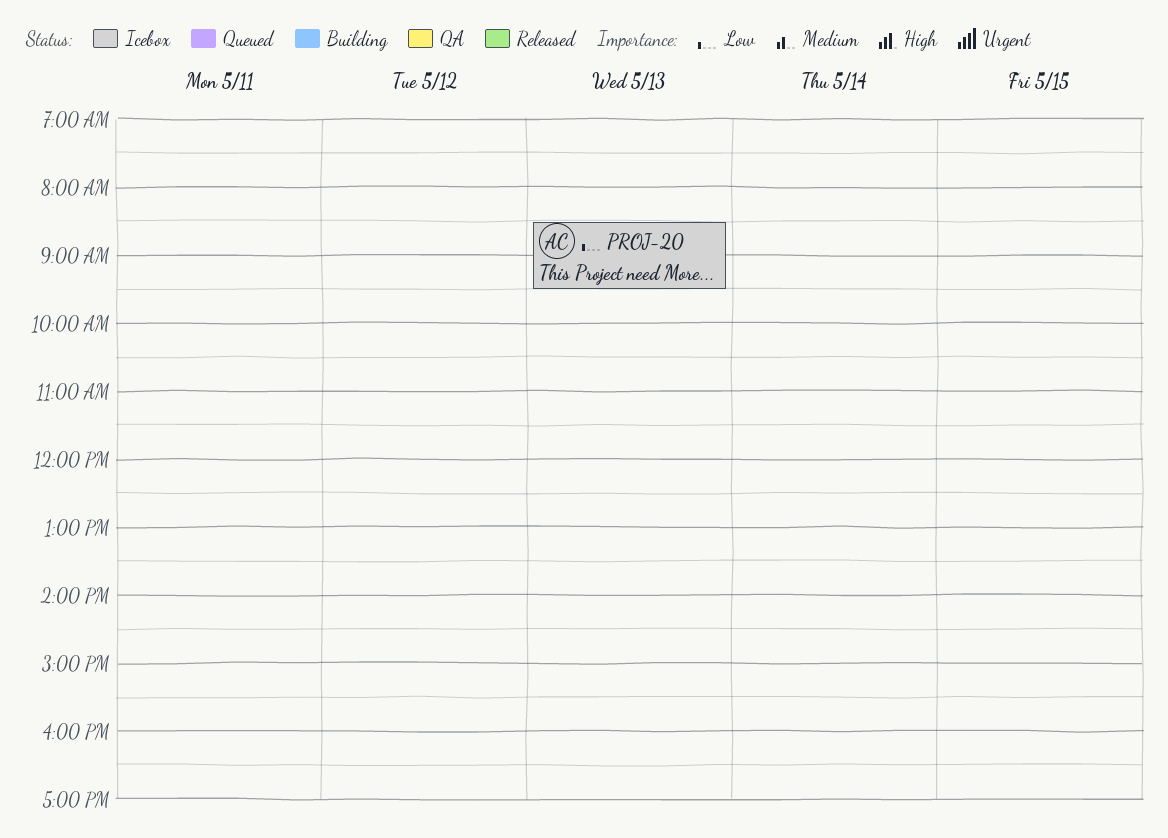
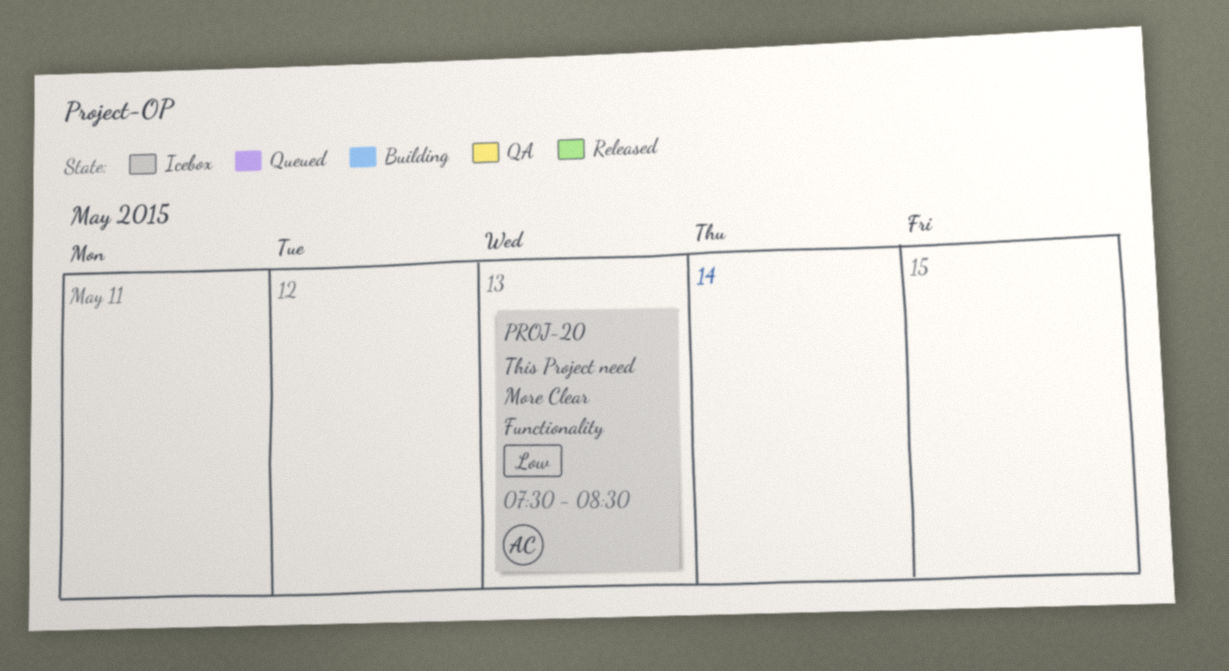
PROJ-20, begins: 08:30 -> 07:30
PROJ-20, ends: 09:30 -> 08:30

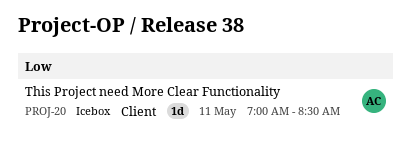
PROJ-20, day: May 13 -> May 11
PROJ-20, begins: 07:30 -> 07:00

